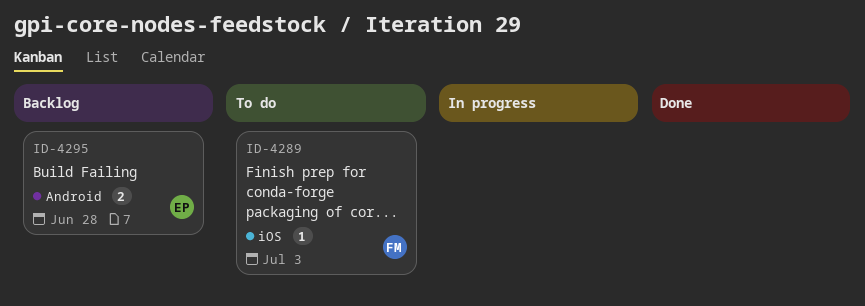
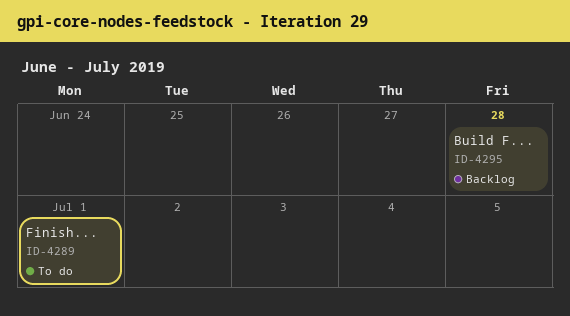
ID-4289, due: Jul 3 -> Jul 1

